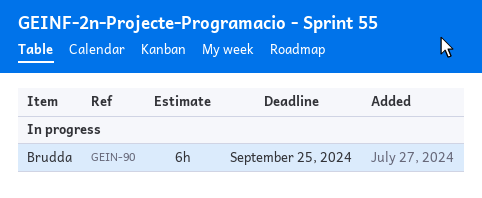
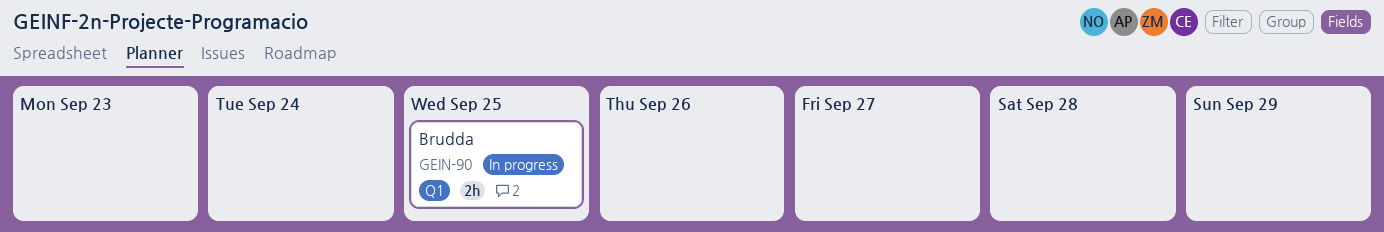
GEIN-90, estimate: 6h -> 2h

